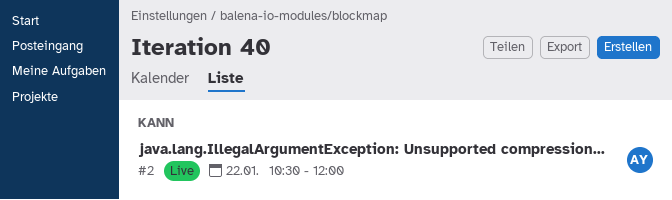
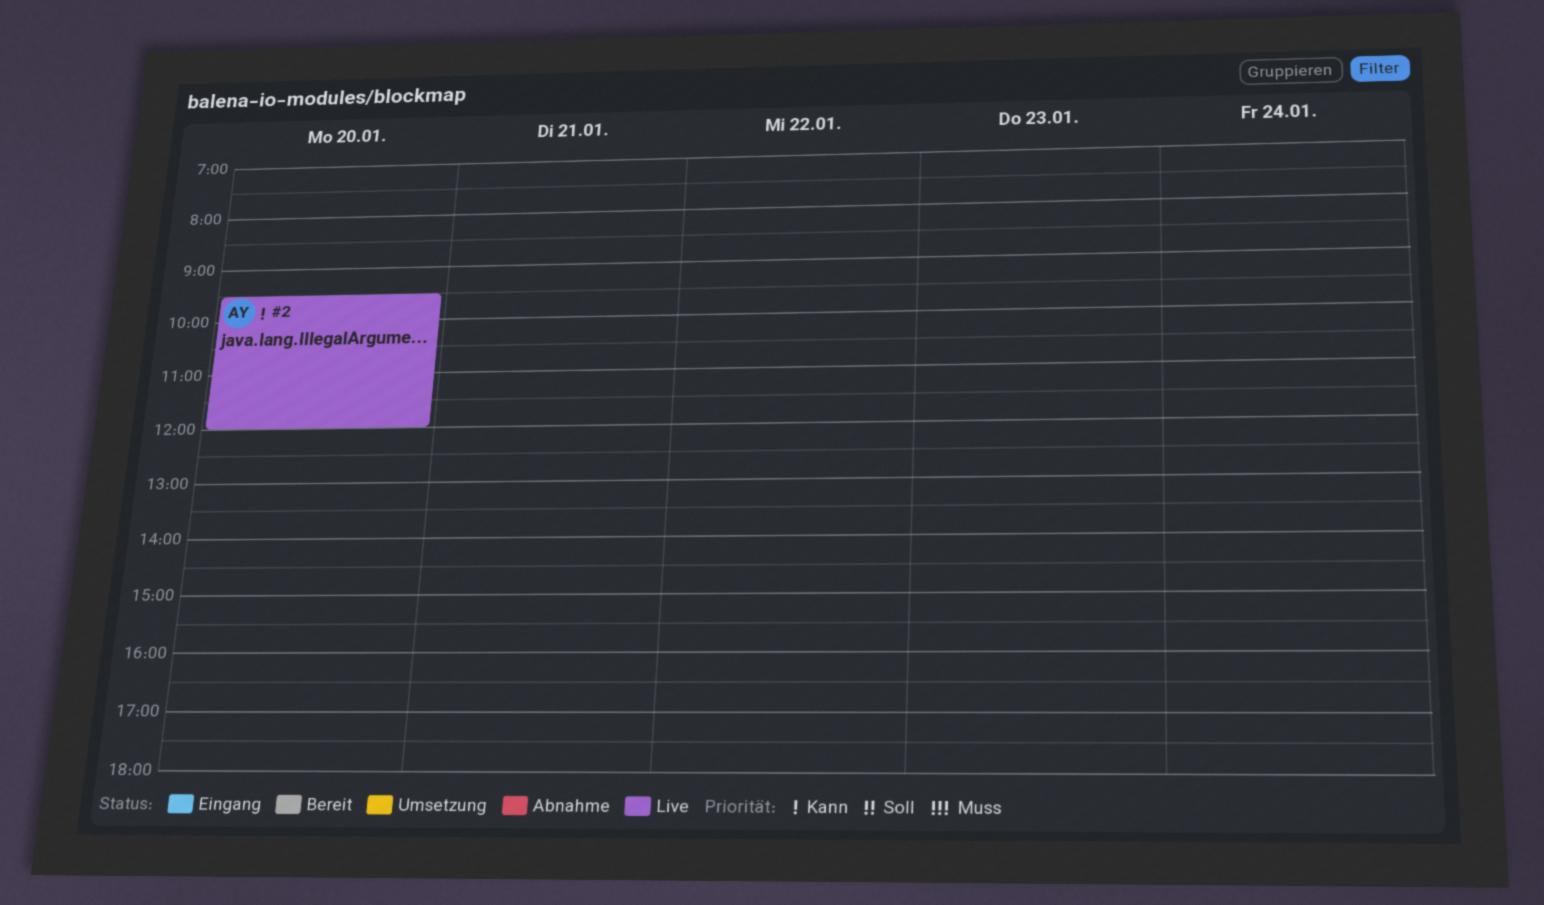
#2, day: Jan 22 -> Jan 20
#2, begins: 10:30 -> 09:30

